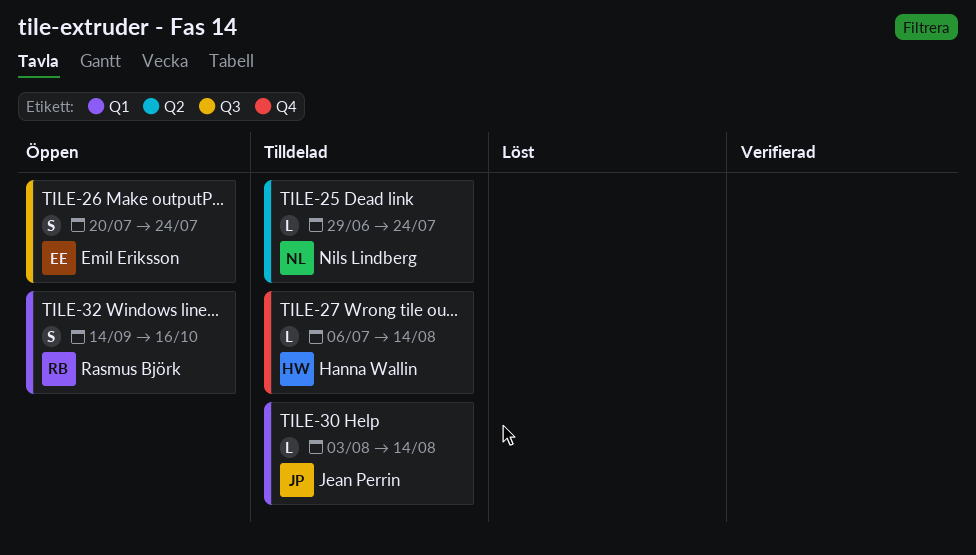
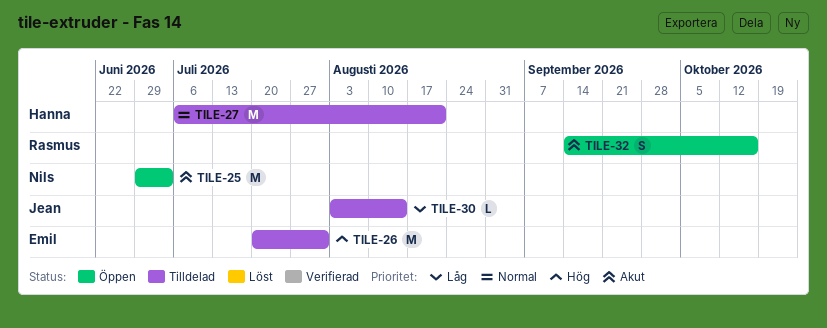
TILE-25, status: Tilldelad -> Öppen
TILE-25, estimate: L -> M
TILE-25, due: Jul 24 -> Jul 3
TILE-26, status: Öppen -> Tilldelad
TILE-26, estimate: S -> M
TILE-26, due: Jul 24 -> Jul 31
TILE-27, estimate: L -> M
TILE-27, due: Aug 14 -> Aug 21

